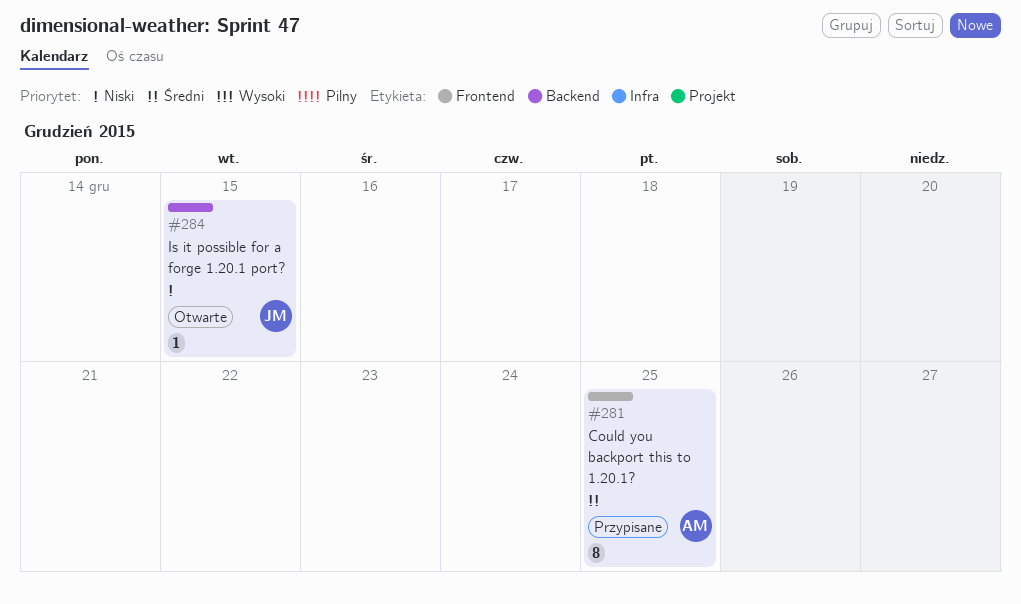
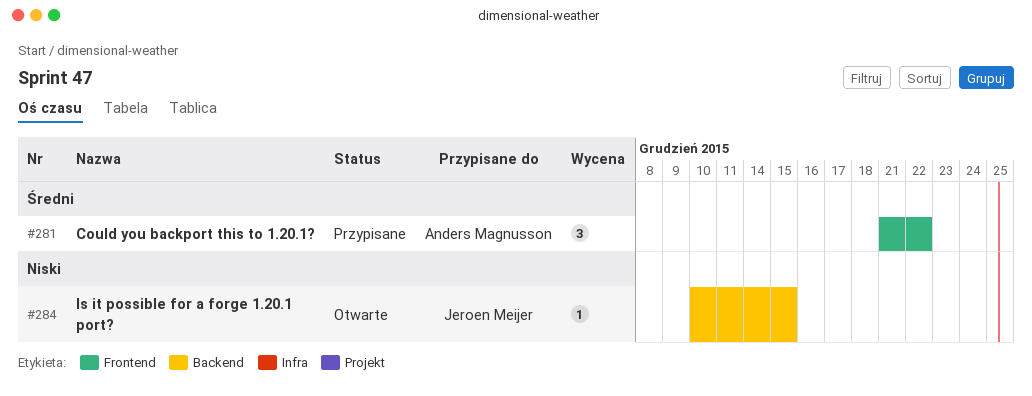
#281, estimate: 8 -> 3
#281, due: Dec 25 -> Dec 22

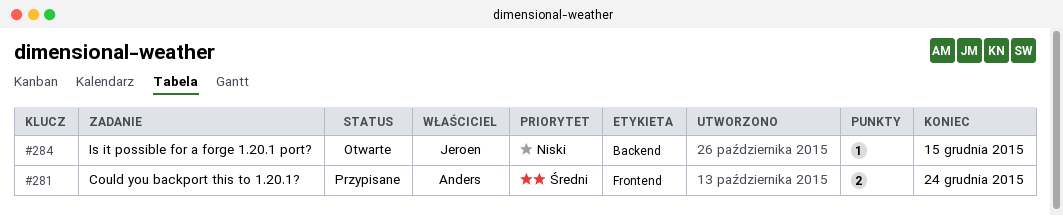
#281, estimate: 3 -> 2
#281, due: Dec 22 -> Dec 24

